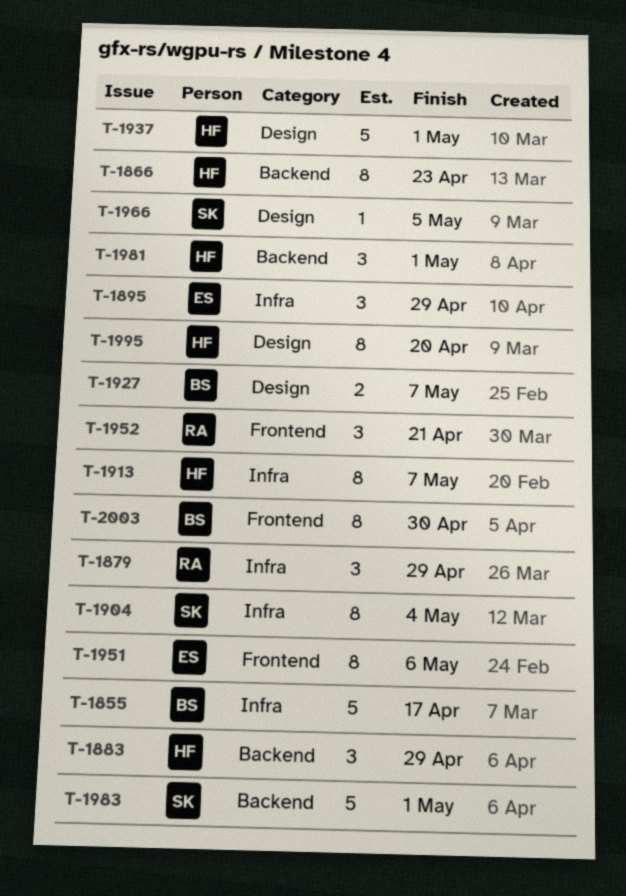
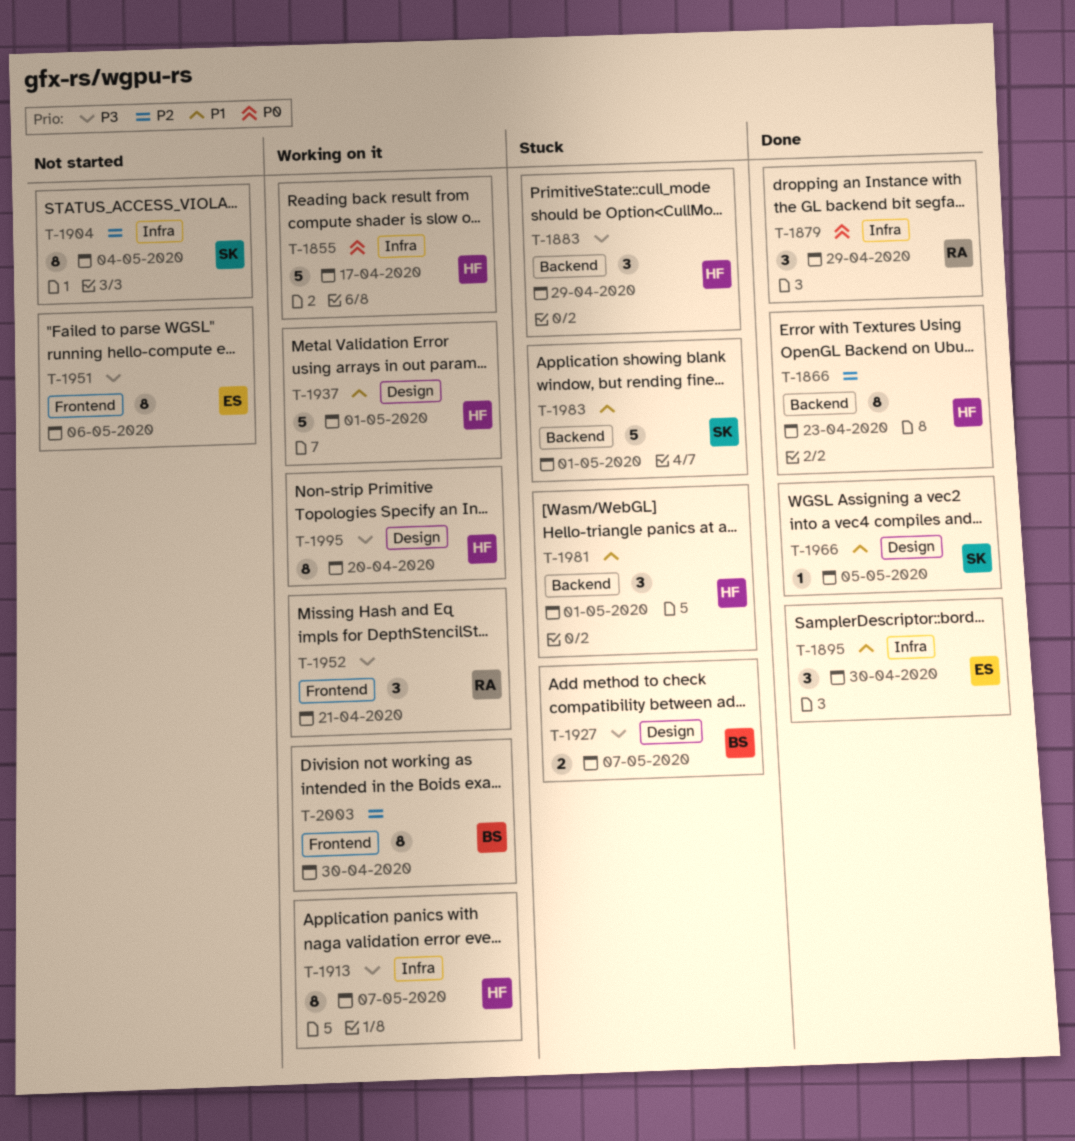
T-1855, owner: BS -> HF
T-1895, due: Apr 29 -> Apr 30

